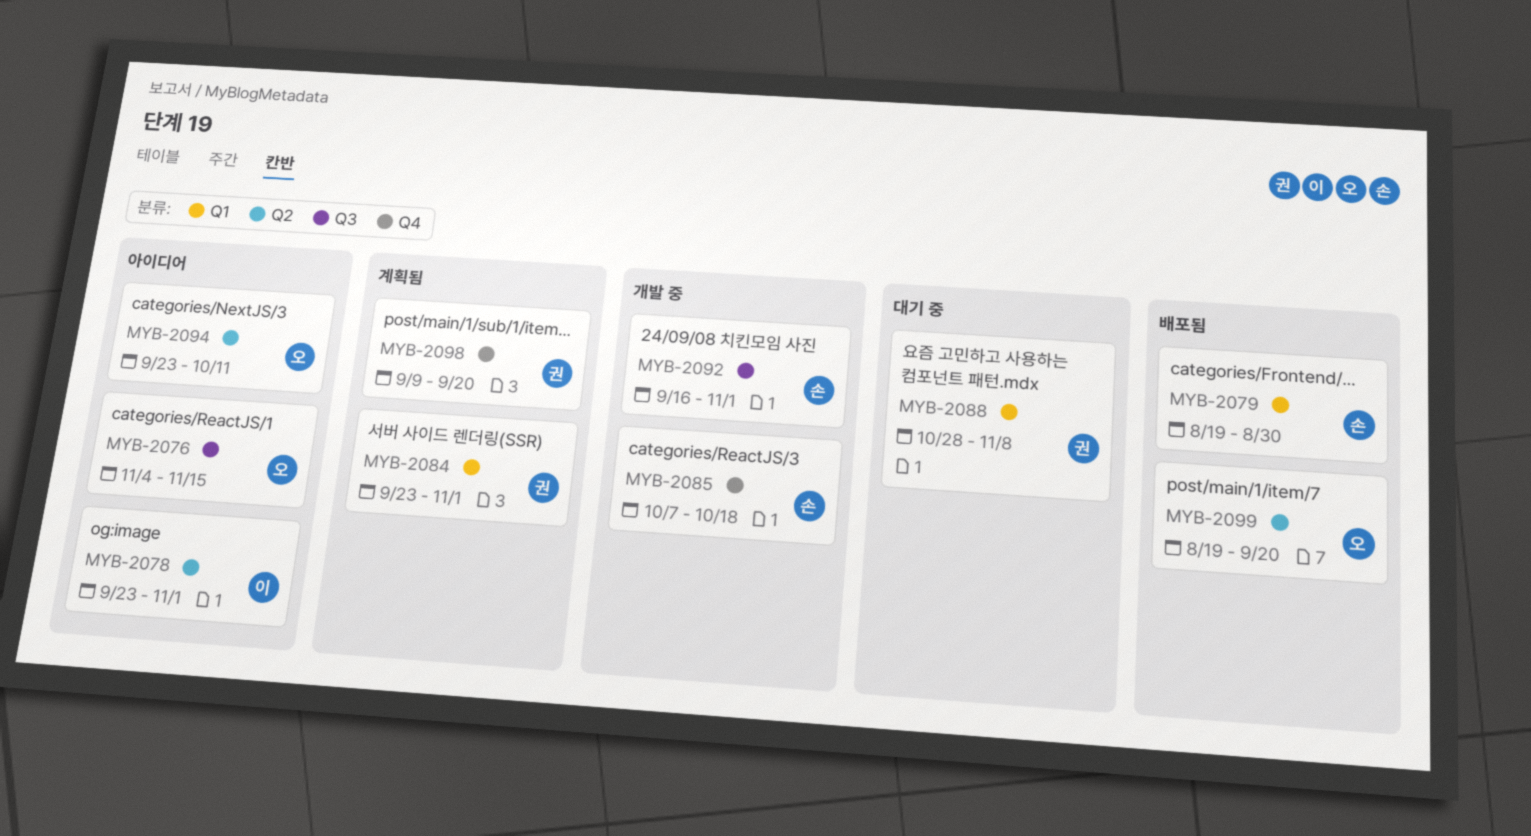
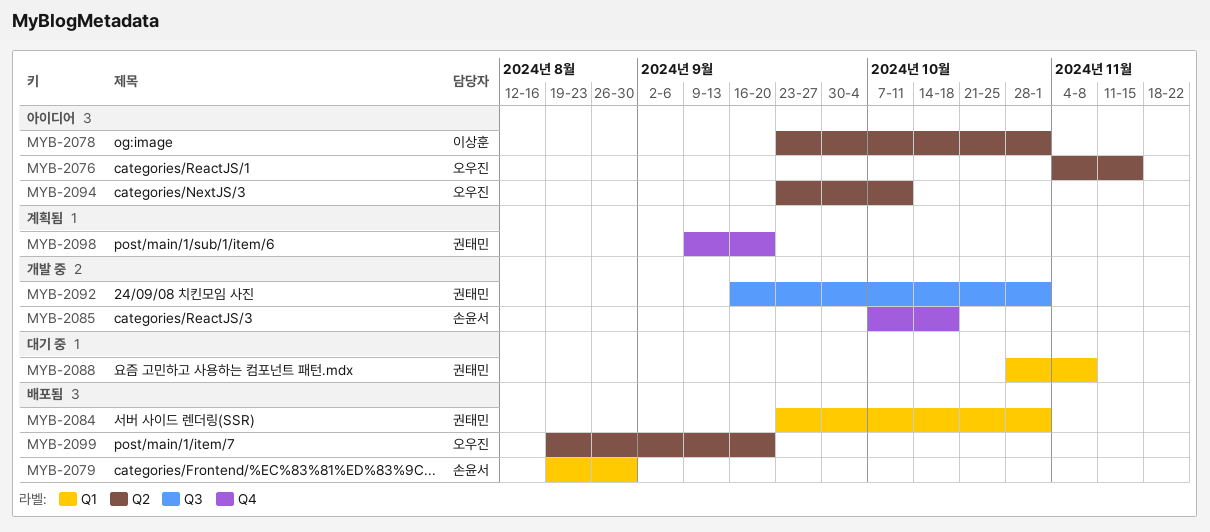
MYB-2076, label: Q3 -> Q2
MYB-2084, status: 계획됨 -> 배포됨
MYB-2092, owner: 손윤서 -> 권태민

